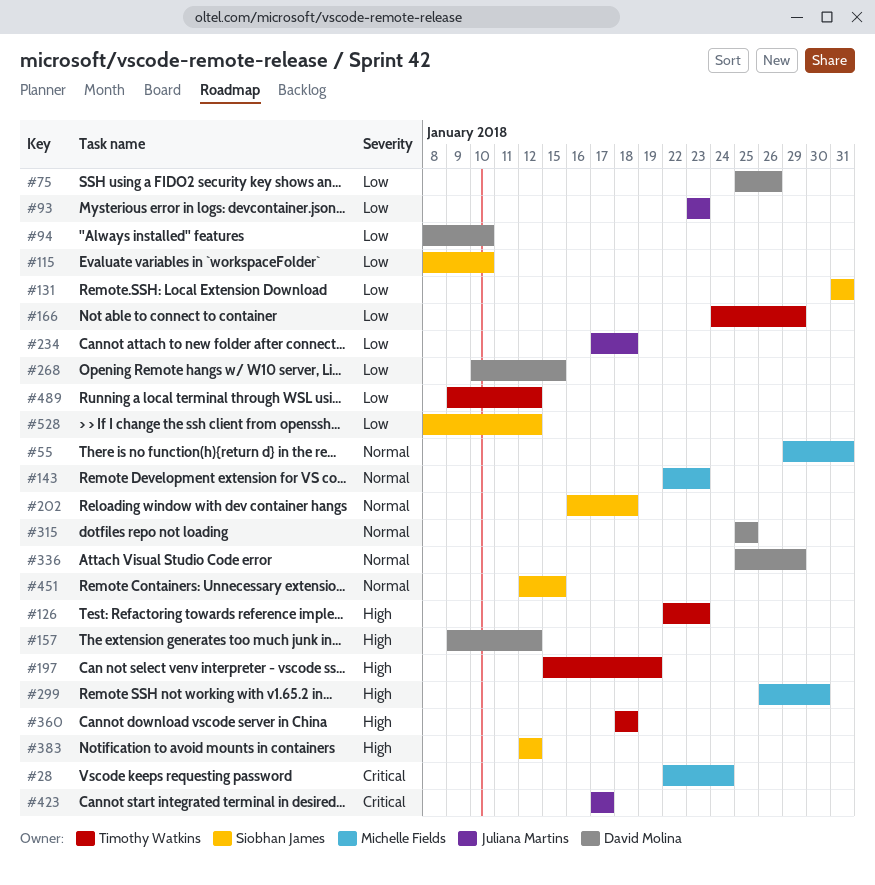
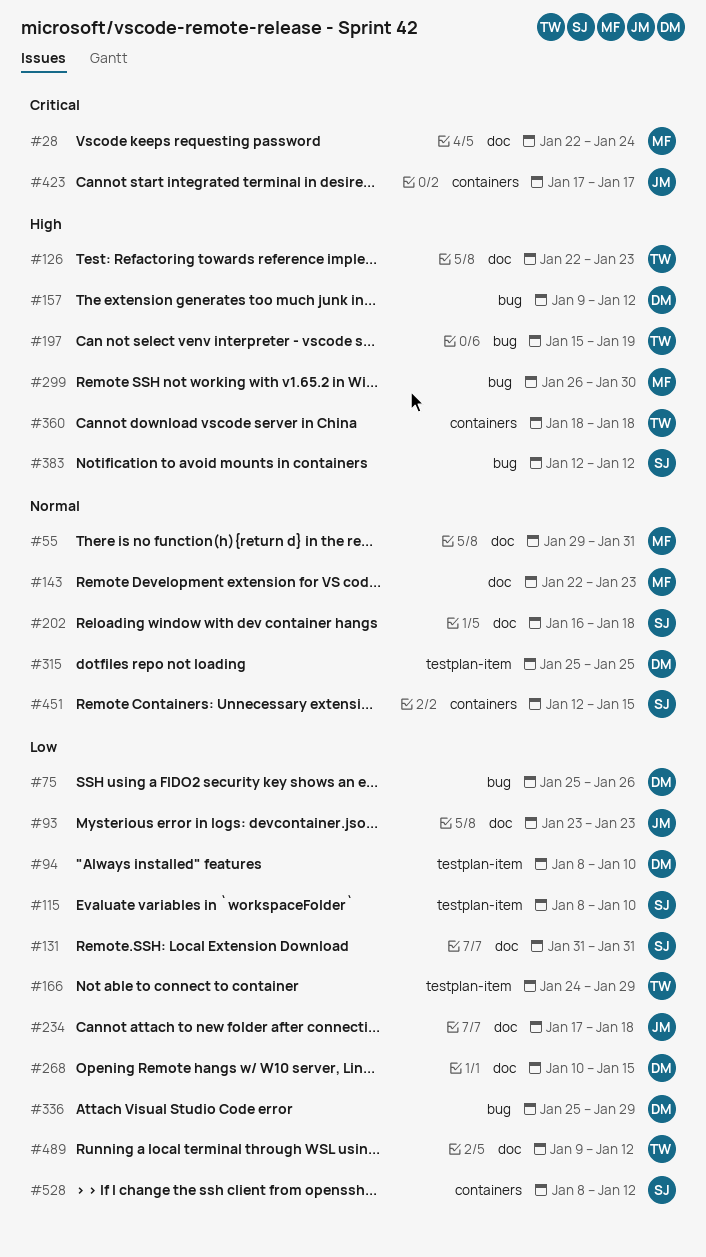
#336, priority: Normal -> Low

